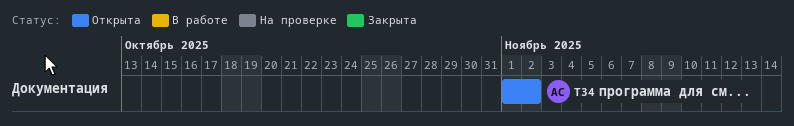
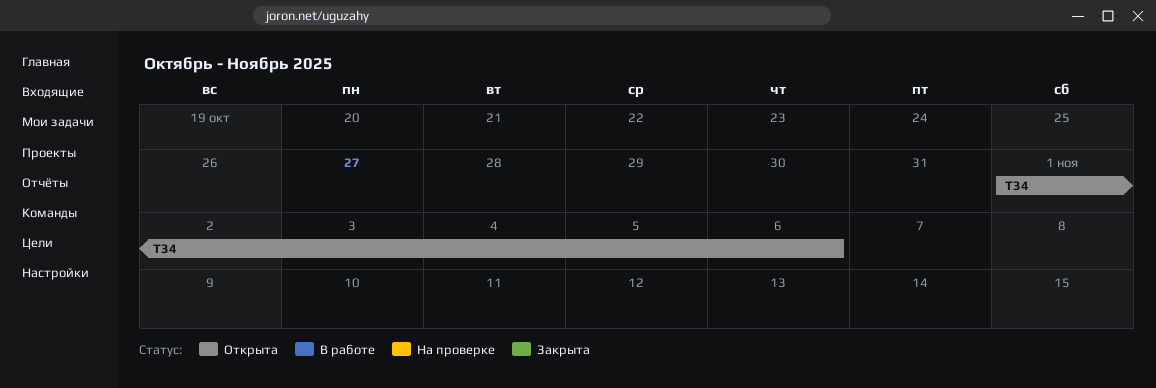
T34, due: Nov 2 -> Nov 6

